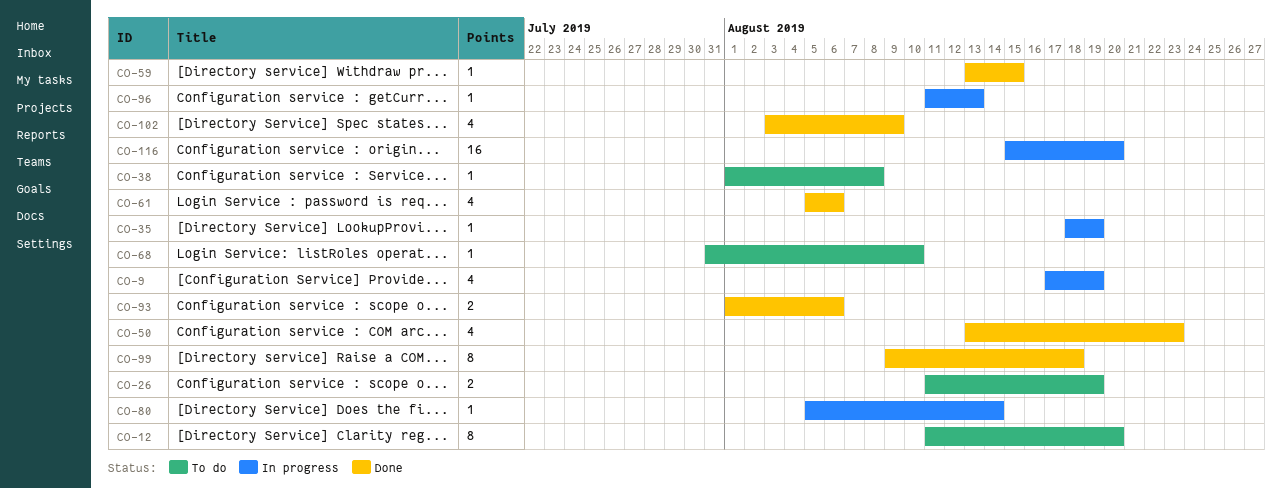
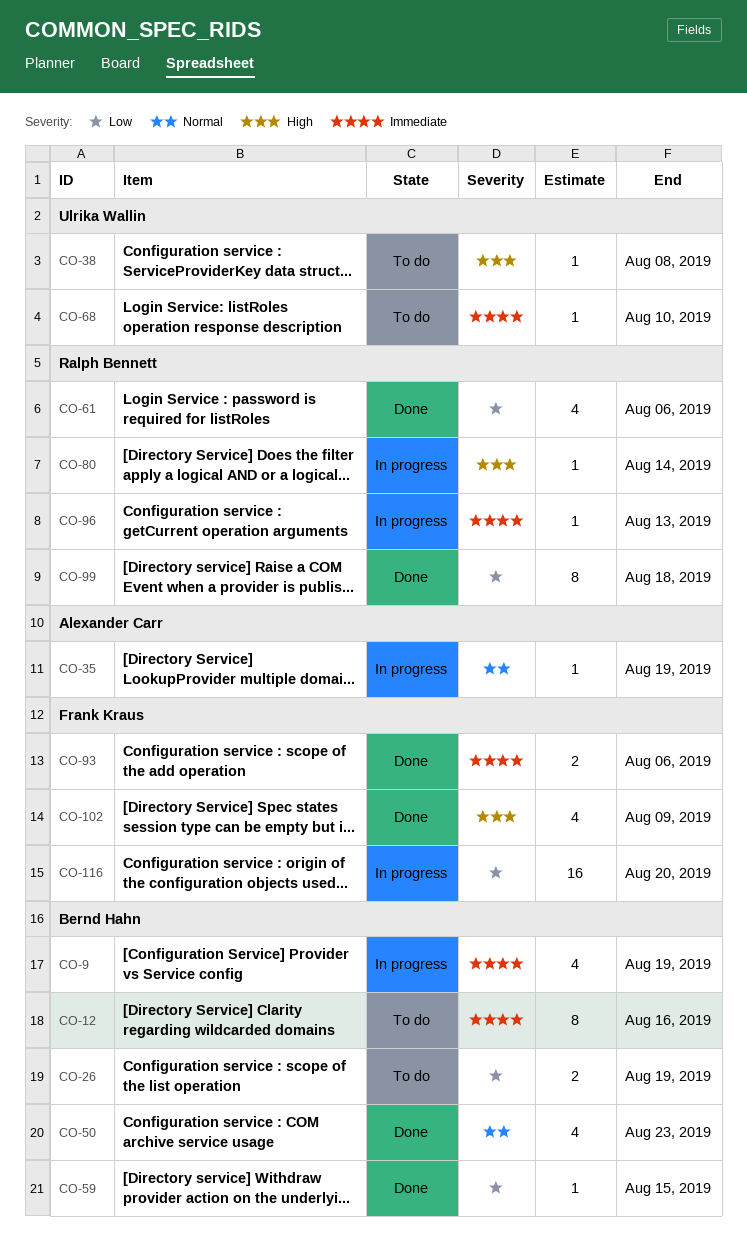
CO-12, due: Aug 20 -> Aug 16

